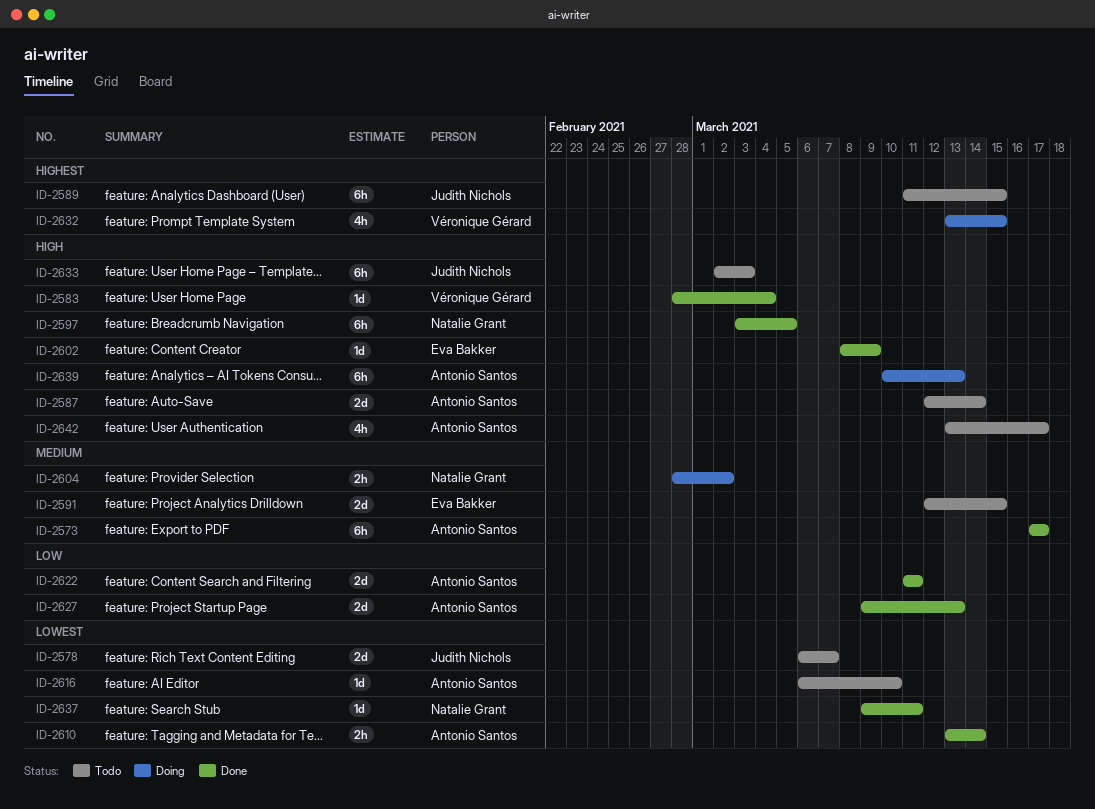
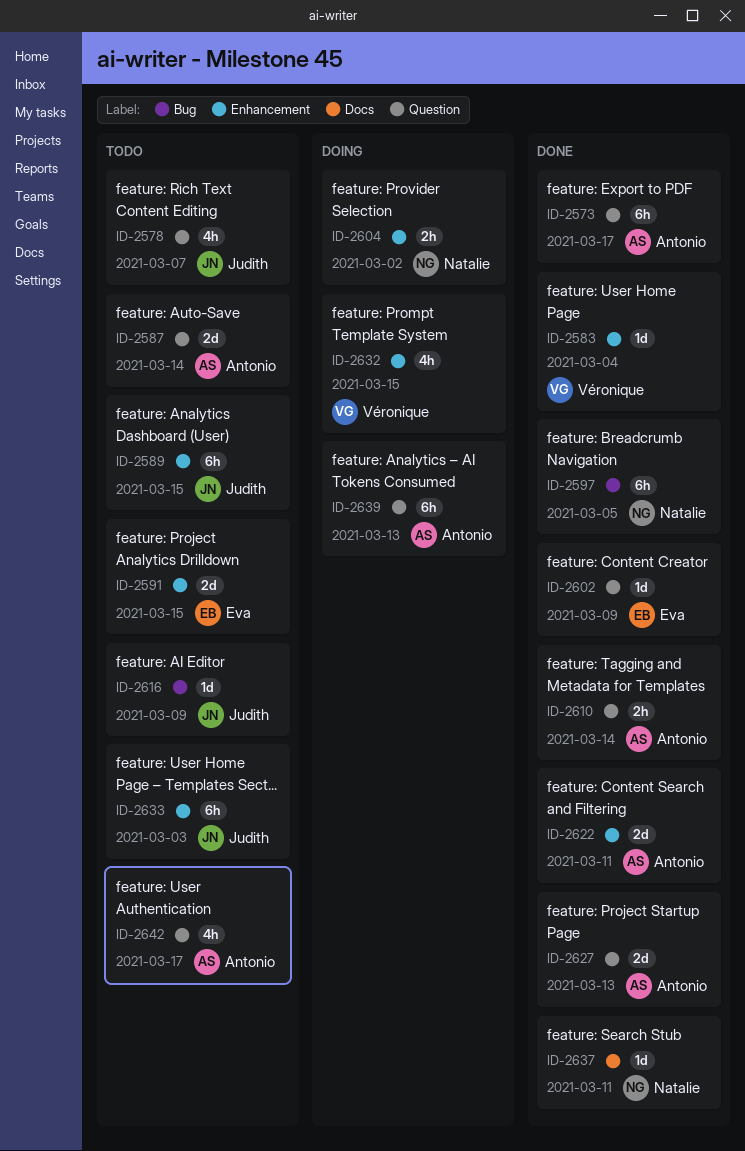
ID-2578, estimate: 2d -> 4h
ID-2616, owner: Antonio Santos -> Judith Nichols
ID-2616, due: Mar 10 -> Mar 9

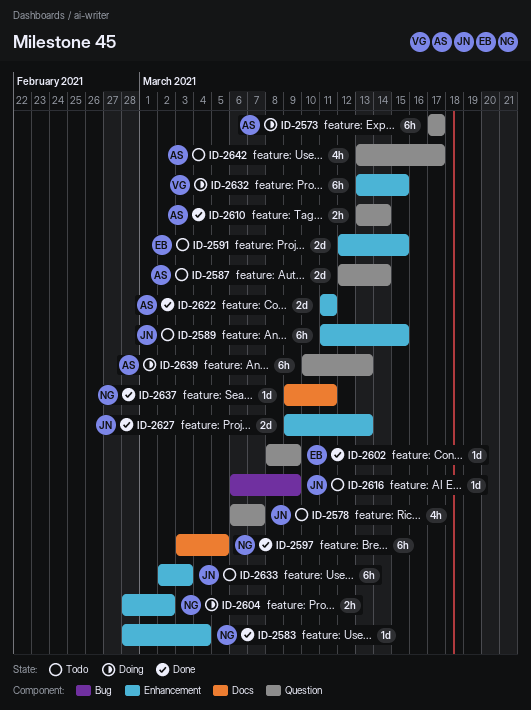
ID-2573, status: Done -> Doing
ID-2583, owner: Véronique -> Natalie
ID-2597, label: Bug -> Docs
ID-2627, owner: Antonio -> Judith
ID-2627, label: Question -> Enhancement
ID-2632, estimate: 4h -> 6h

